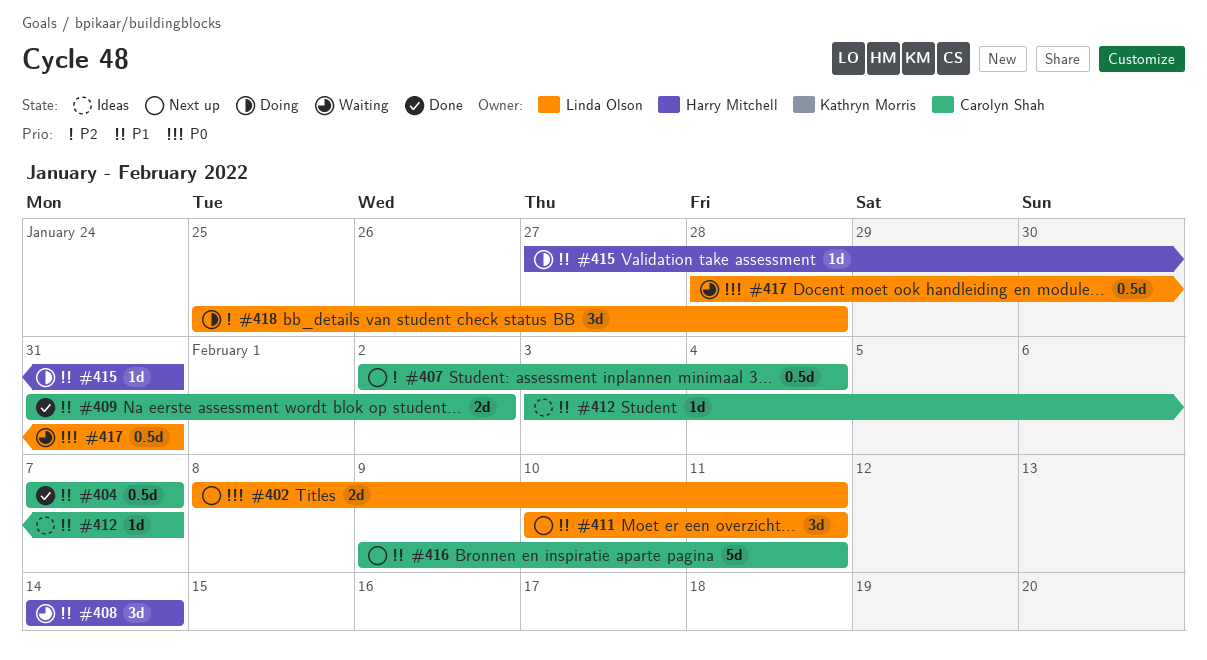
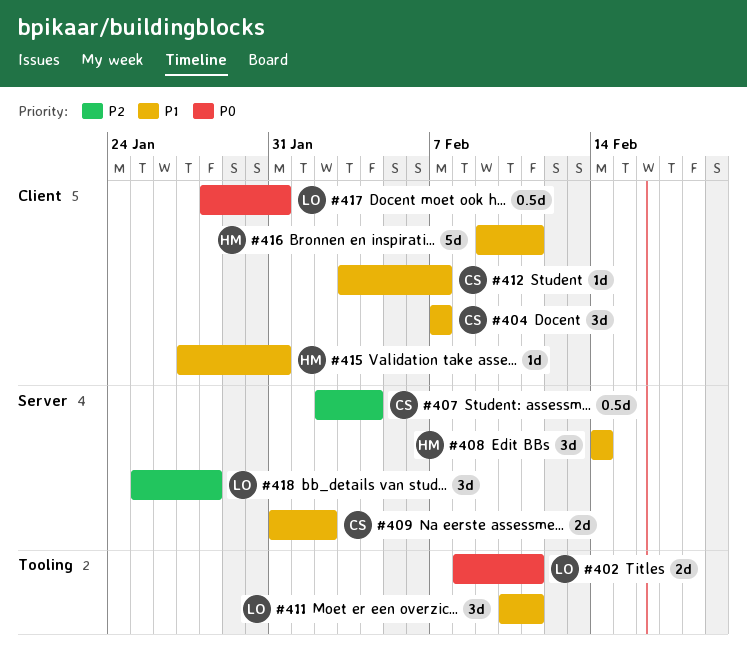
#404, estimate: 0.5d -> 3d
#416, owner: Carolyn Shah -> Harry Mitchell

